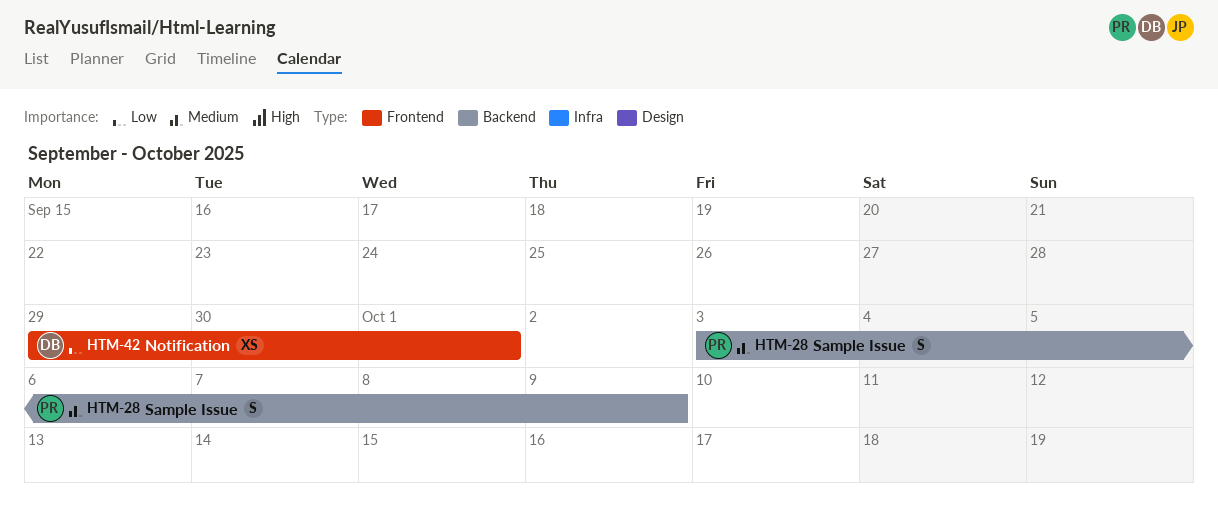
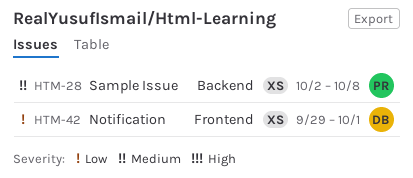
HTM-28, estimate: S -> XS
HTM-28, start: Oct 3 -> Oct 2
HTM-28, due: Oct 9 -> Oct 8

